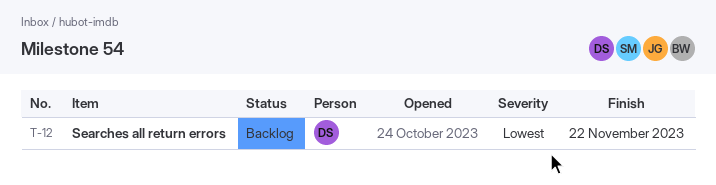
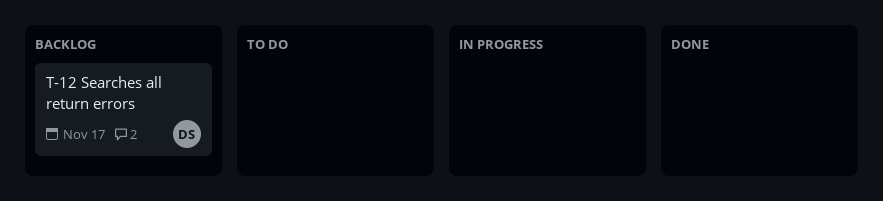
T-12, due: Nov 22 -> Nov 17

